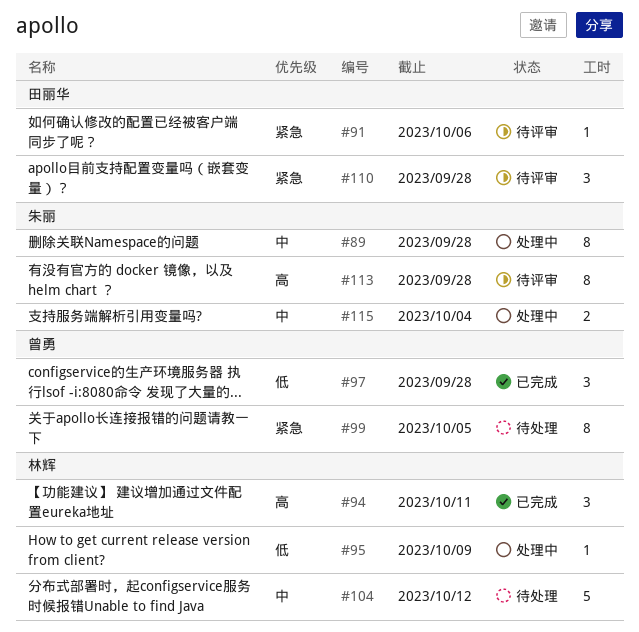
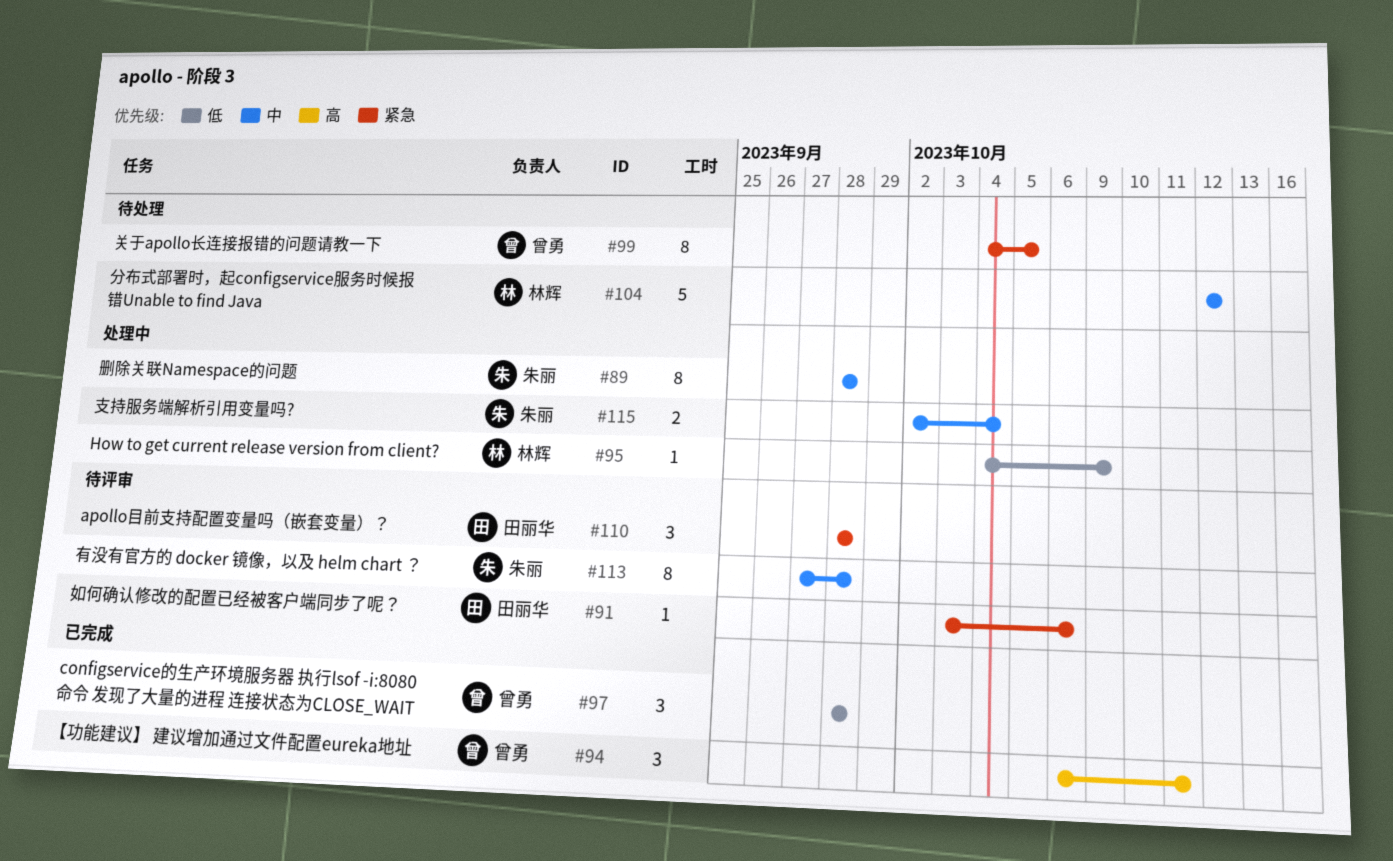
#94, owner: 林辉 -> 曾勇
#113, priority: 高 -> 中

